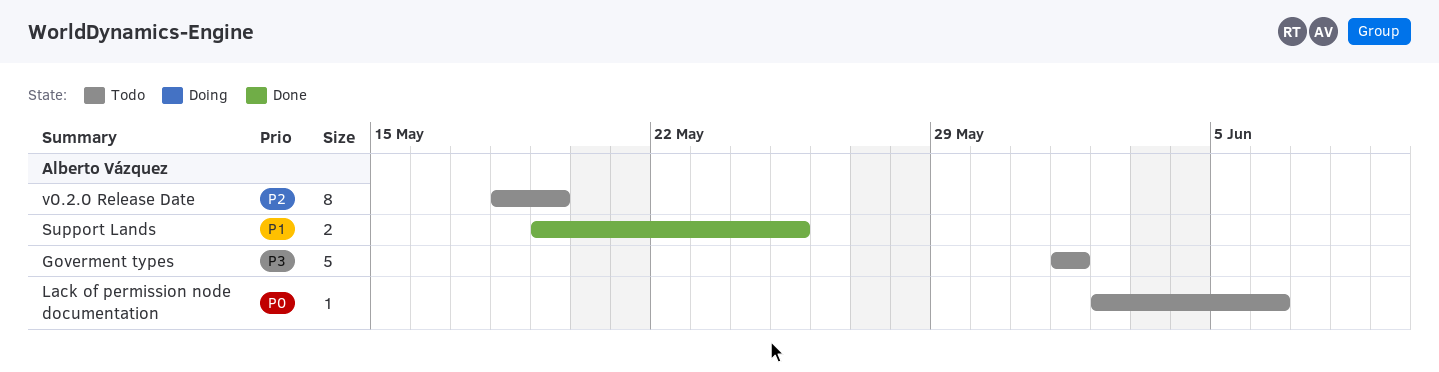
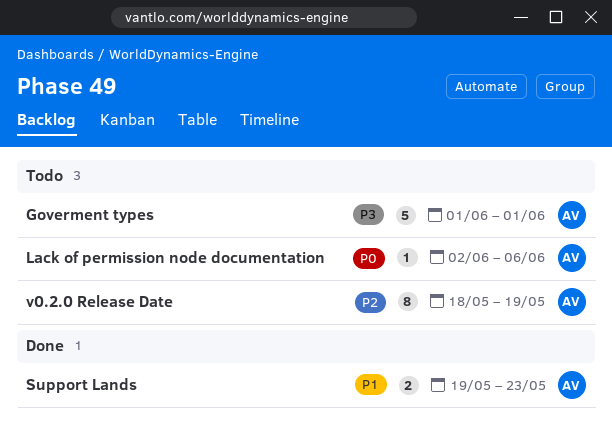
Support Lands, due: May 25 -> May 23

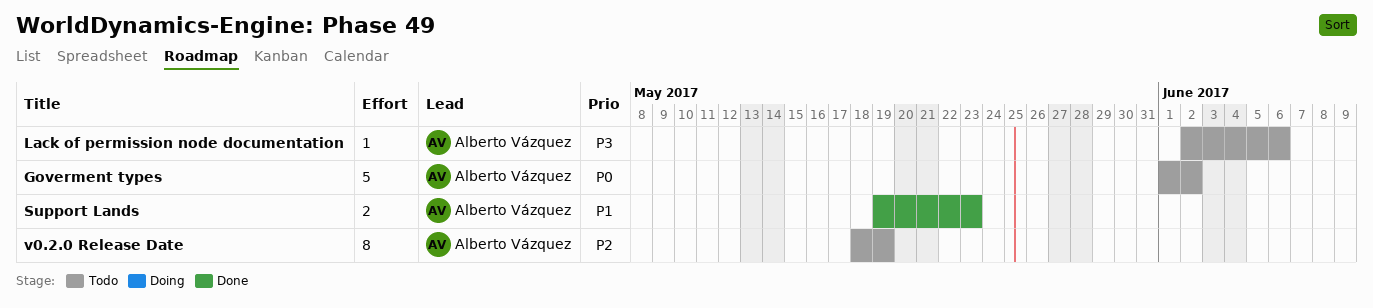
Goverment types, priority: P3 -> P0
Goverment types, due: Jun 1 -> Jun 2
Lack of permission node documentation, priority: P0 -> P3

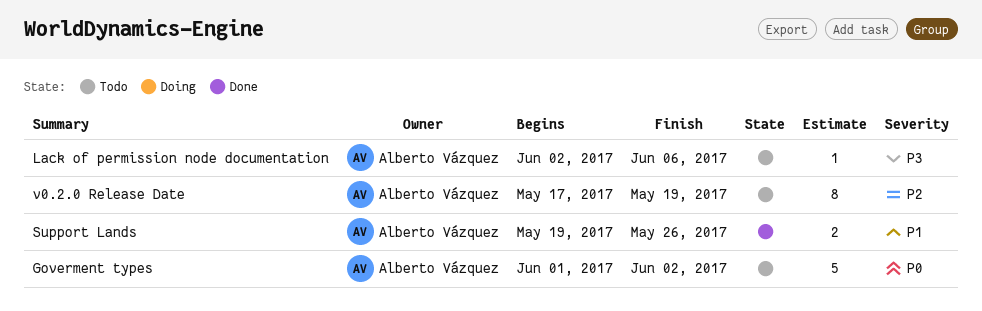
Support Lands, due: May 23 -> May 26
v0.2.0 Release Date, start: May 18 -> May 17

